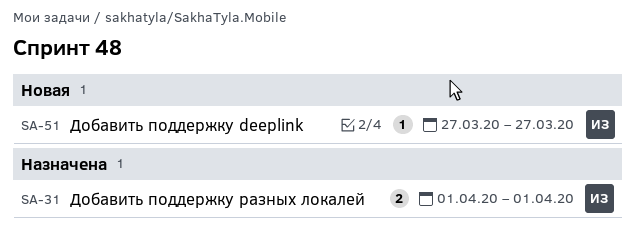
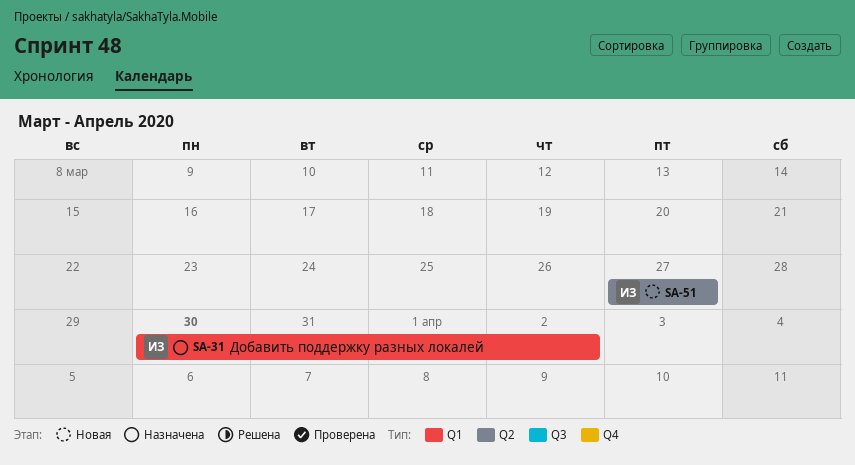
SA-31, start: Apr 1 -> Mar 30
SA-31, due: Apr 1 -> Apr 2

